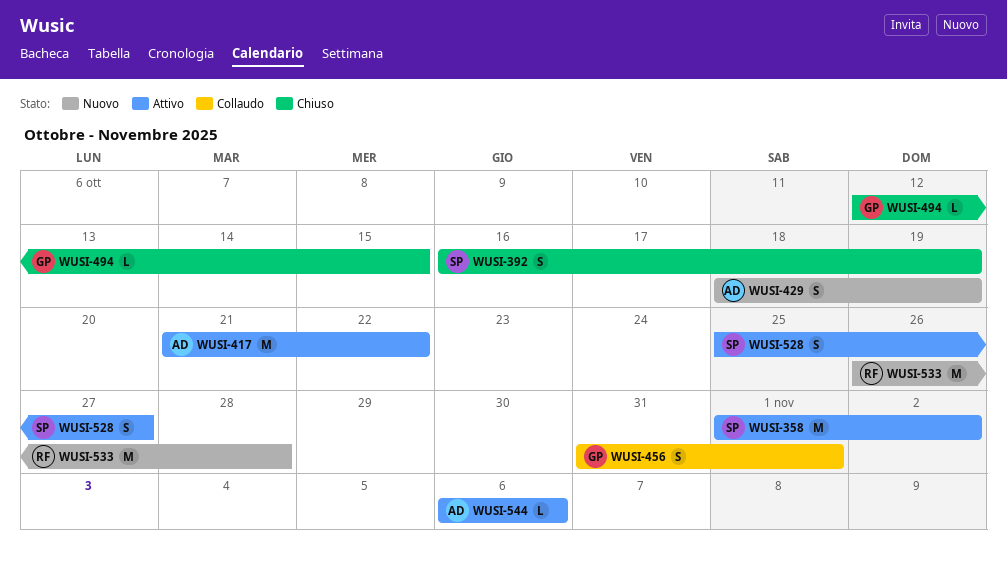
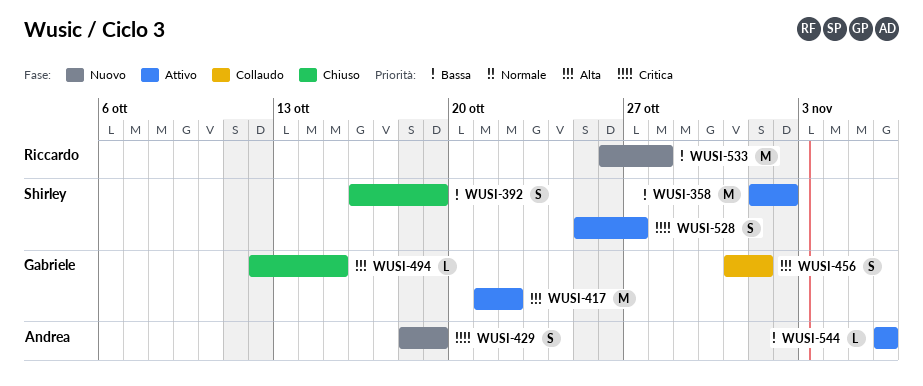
WUSI-417, owner: Andrea -> Gabriele

